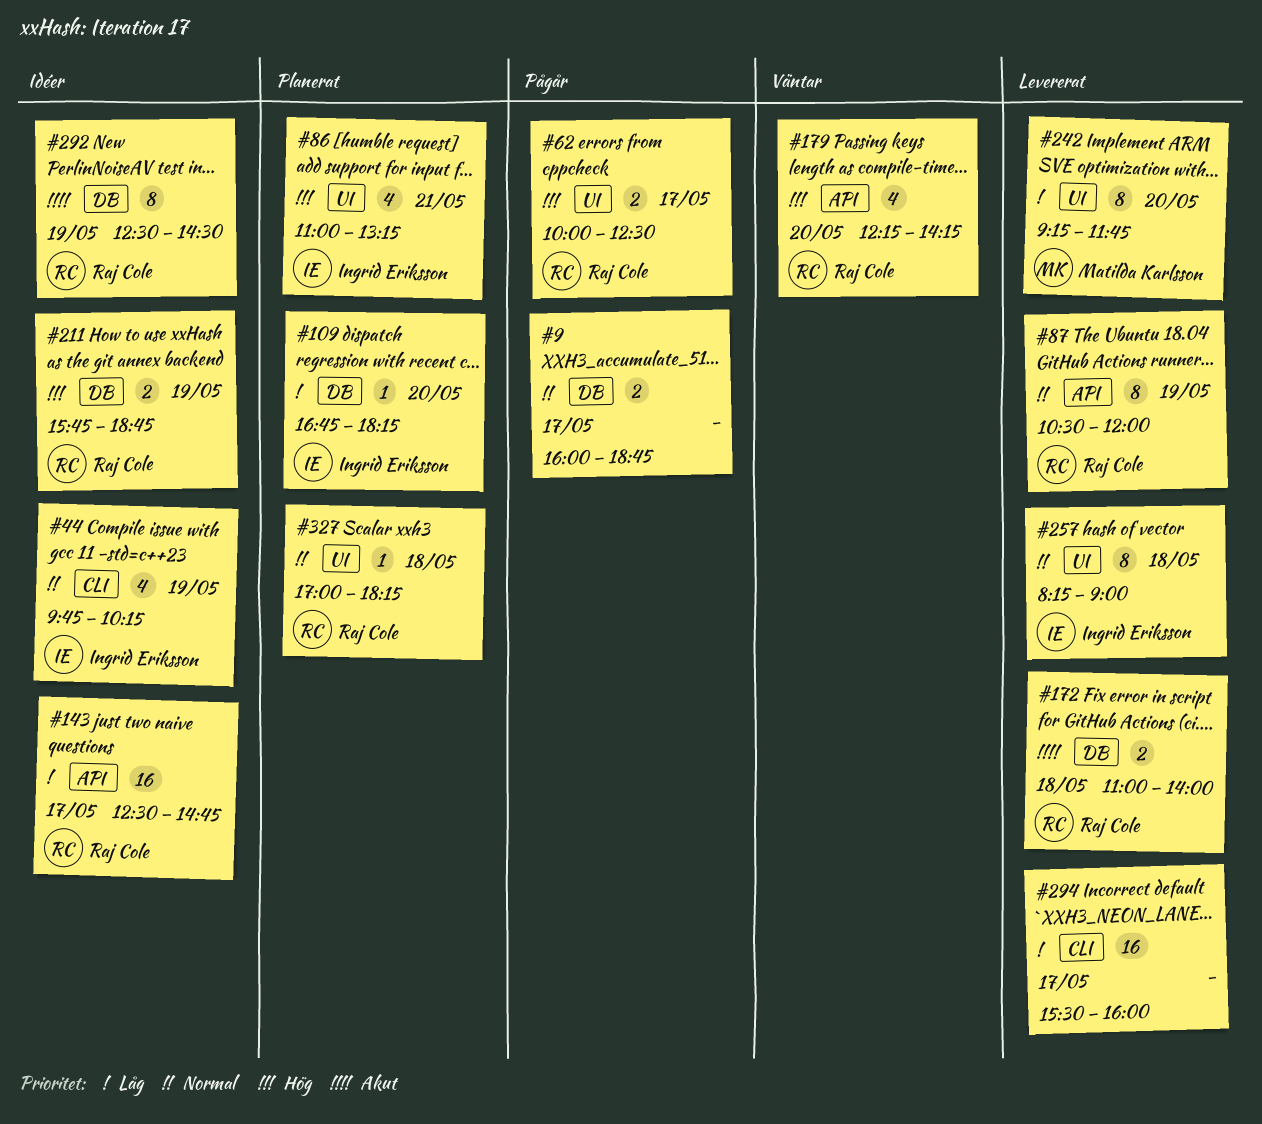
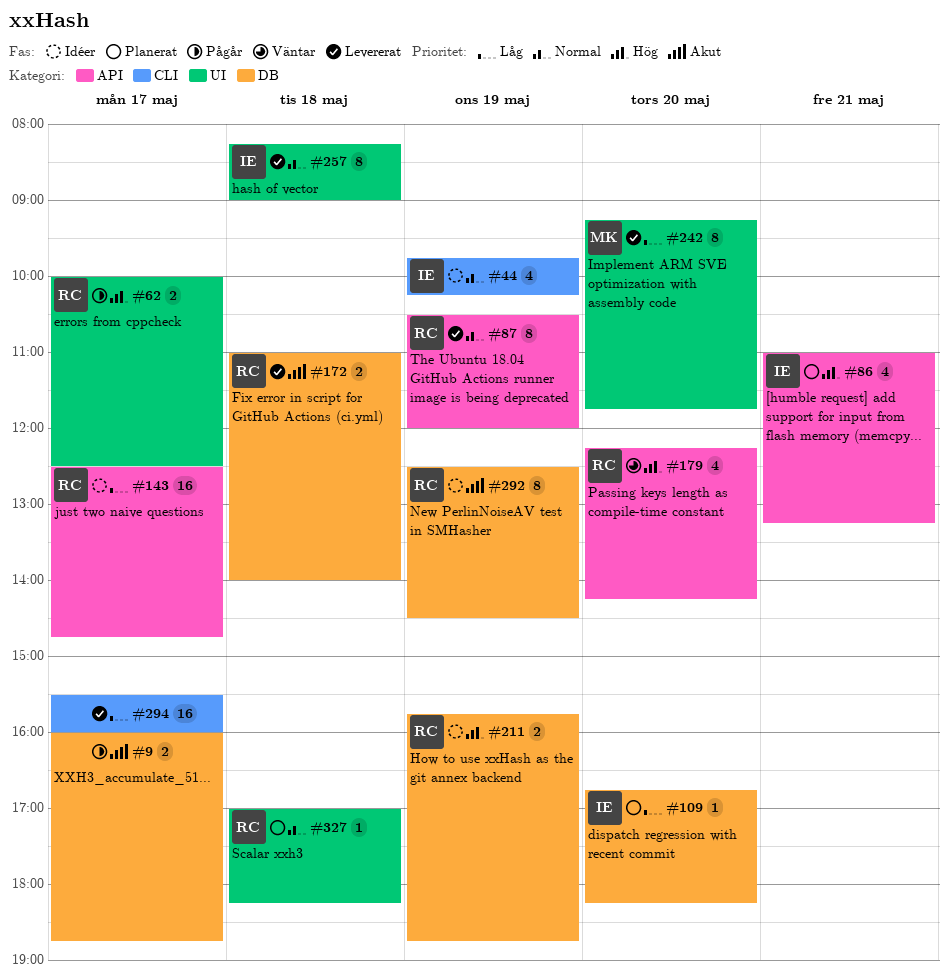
#9, priority: Normal -> Akut
#86, label: UI -> API

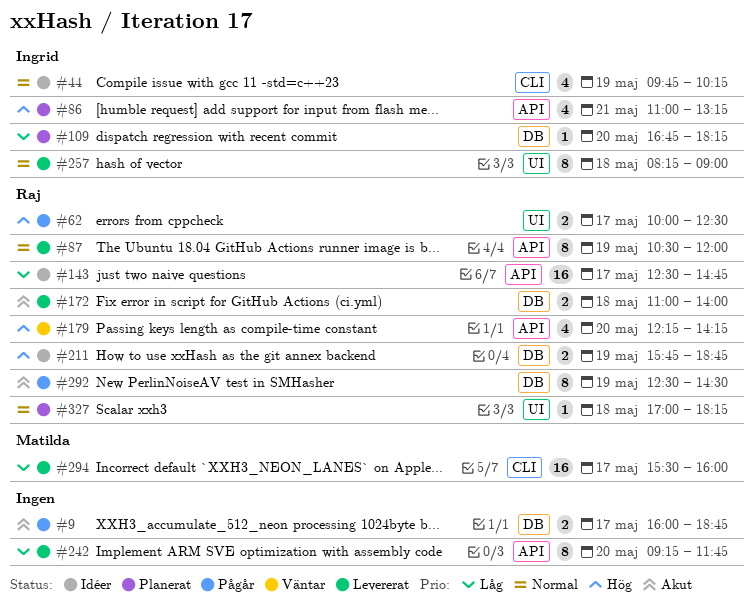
#242, owner: Matilda -> none
#242, label: UI -> API
#292, status: Idéer -> Pågår
#294, owner: none -> Matilda

